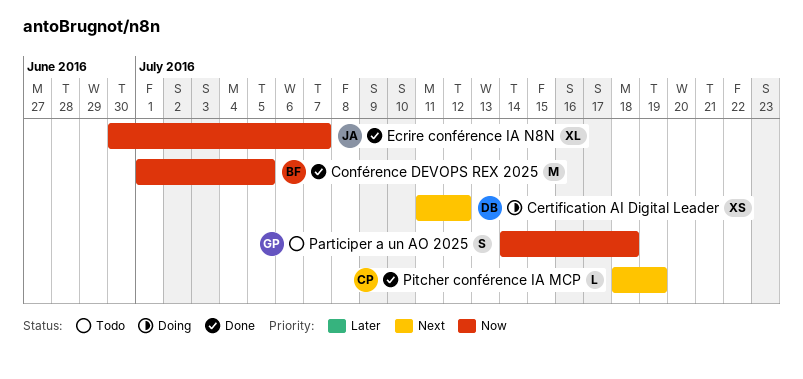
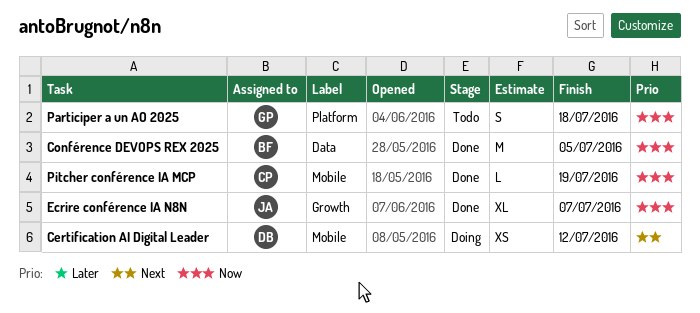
Pitcher conférence IA MCP, priority: Next -> Now

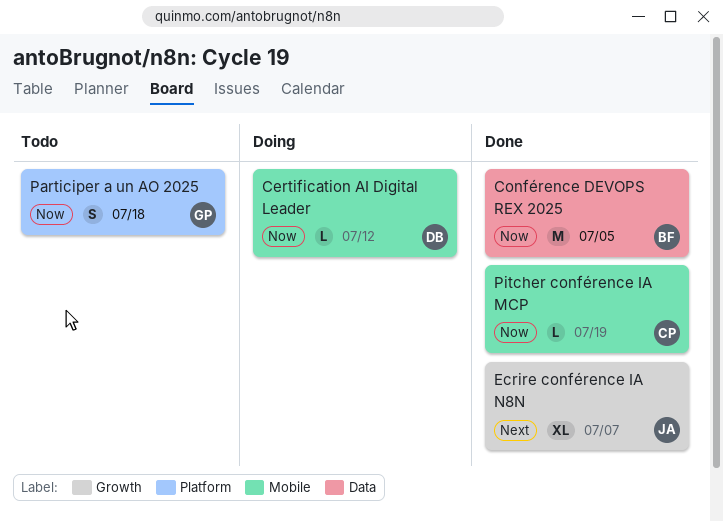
Certification AI Digital Leader, priority: Next -> Now
Certification AI Digital Leader, estimate: XS -> L
Ecrire conférence IA N8N, priority: Now -> Next

